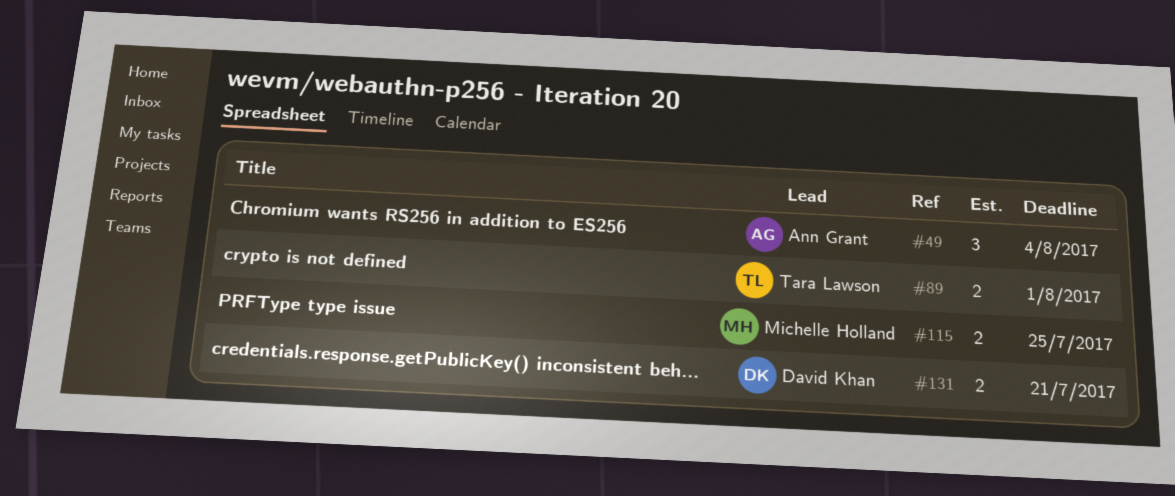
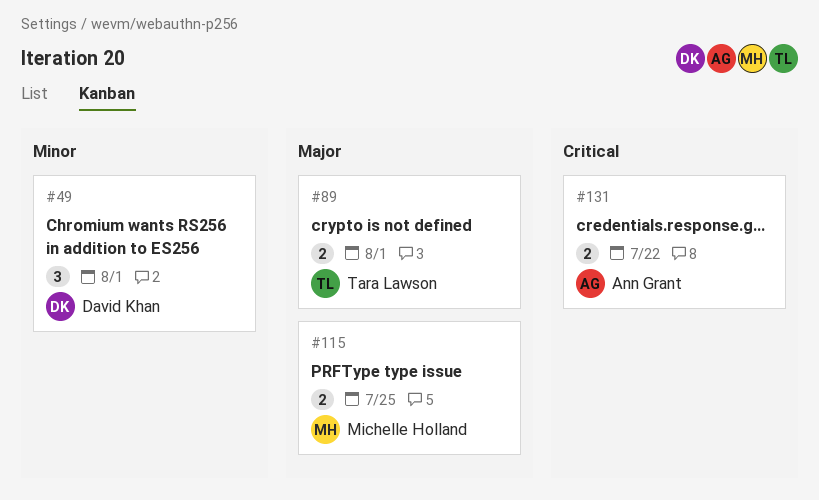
#49, owner: Ann Grant -> David Khan
#49, due: Aug 4 -> Aug 1
#131, owner: David Khan -> Ann Grant
#131, due: Jul 21 -> Jul 22

